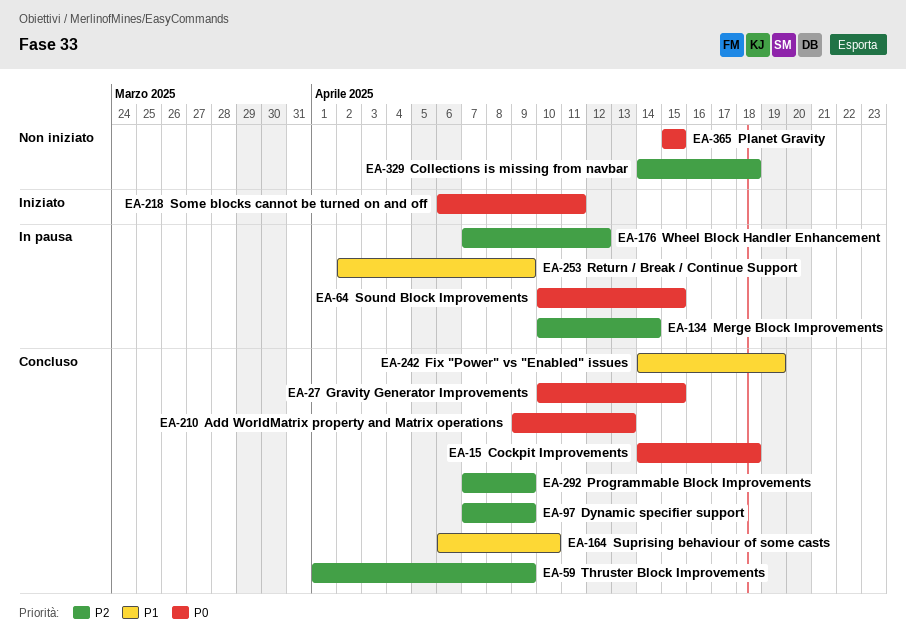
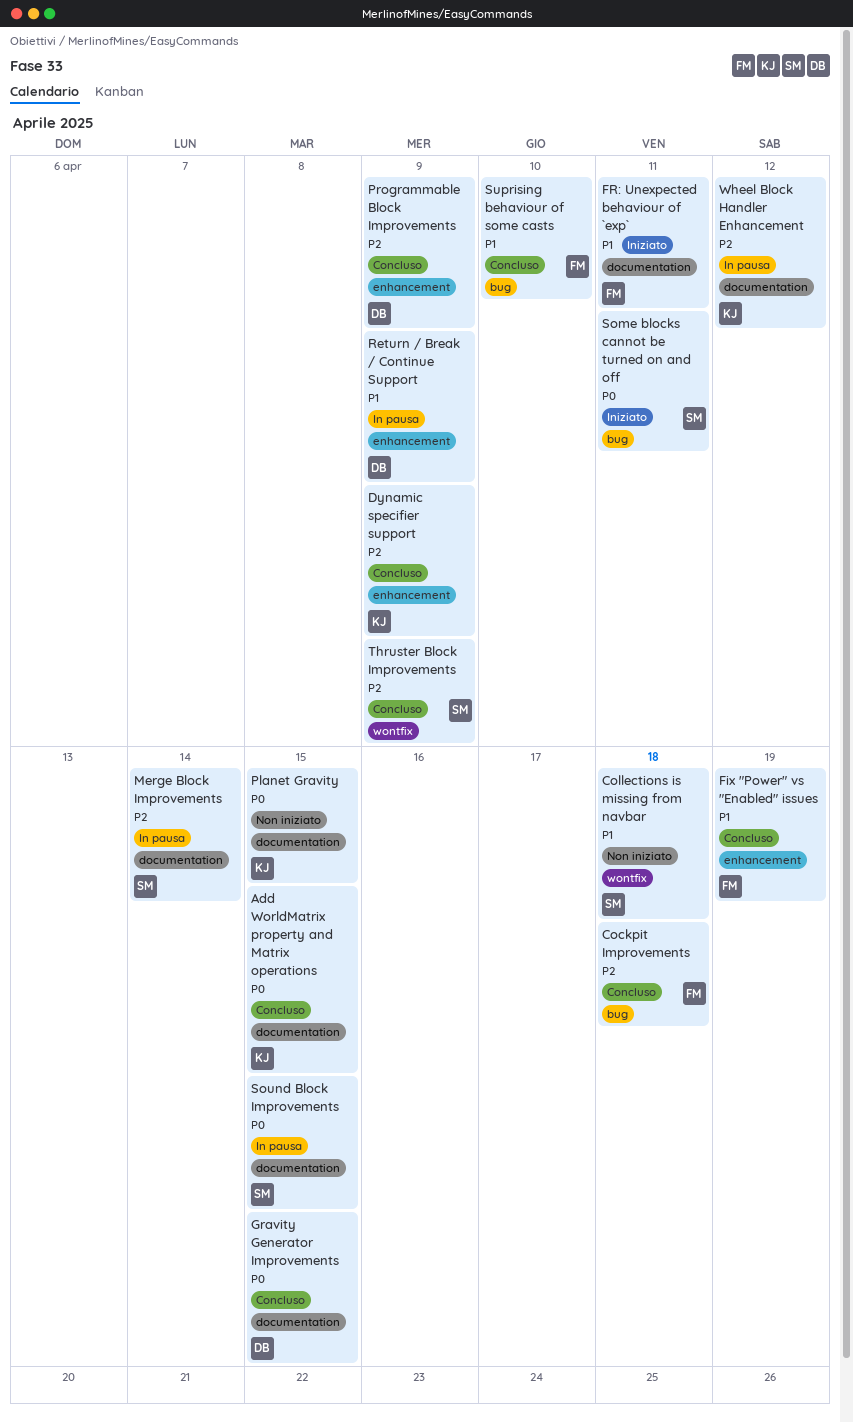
Add WorldMatrix property and Matrix operations, due: Apr 13 -> Apr 15
Cockpit Improvements, priority: P0 -> P2
Collections is missing from navbar, priority: P2 -> P1
FR: Unexpected behaviour of `exp`: none -> present

